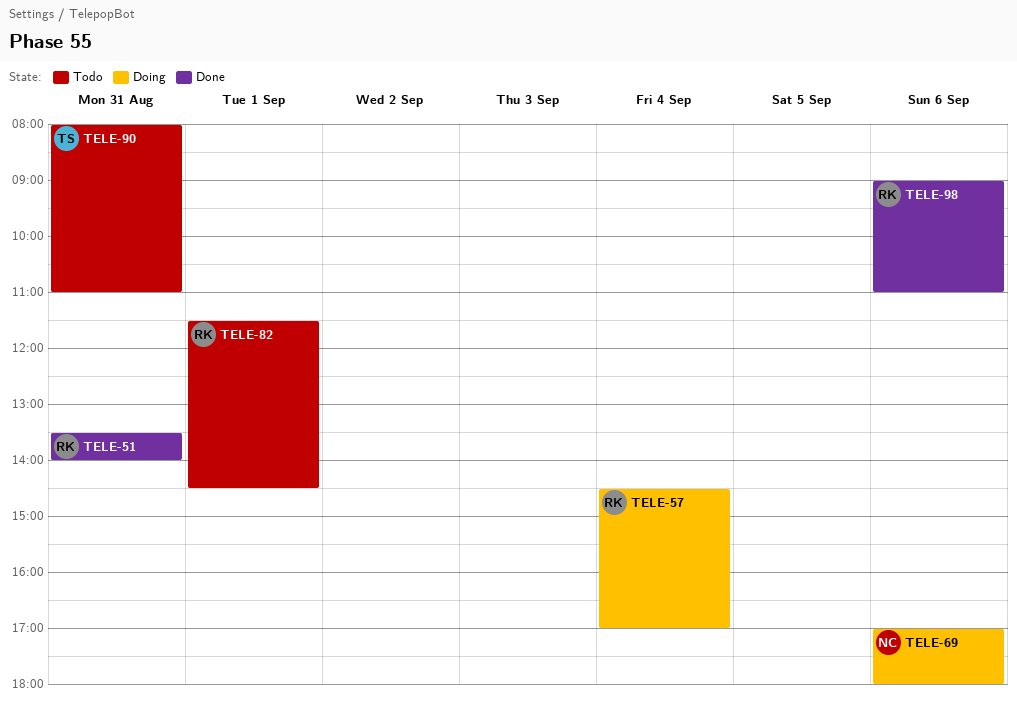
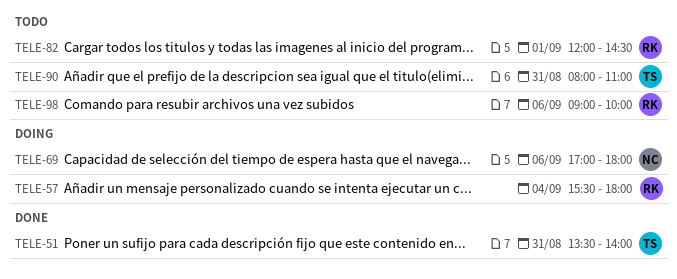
TELE-51, owner: RK -> TS
TELE-57, begins: 14:30 -> 15:30
TELE-57, ends: 17:00 -> 18:00
TELE-82, begins: 11:30 -> 12:00
TELE-98, status: Done -> Todo
TELE-98, ends: 11:00 -> 10:00

